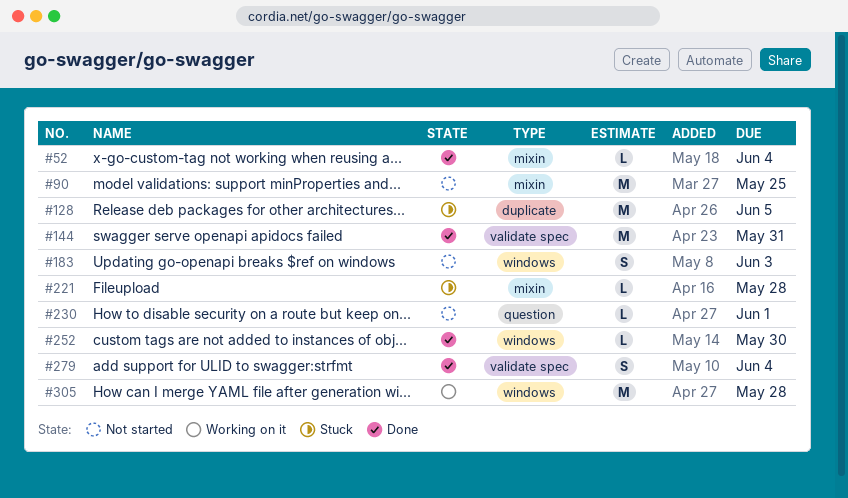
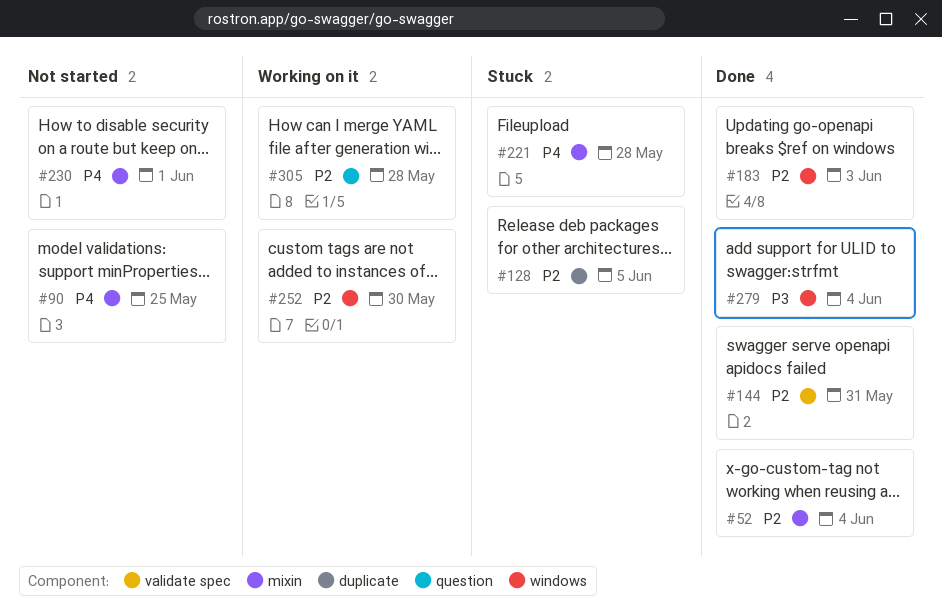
#183, status: Not started -> Done
#230, label: question -> mixin
#252, status: Done -> Working on it
#279, label: validate spec -> windows
#305, label: windows -> question

